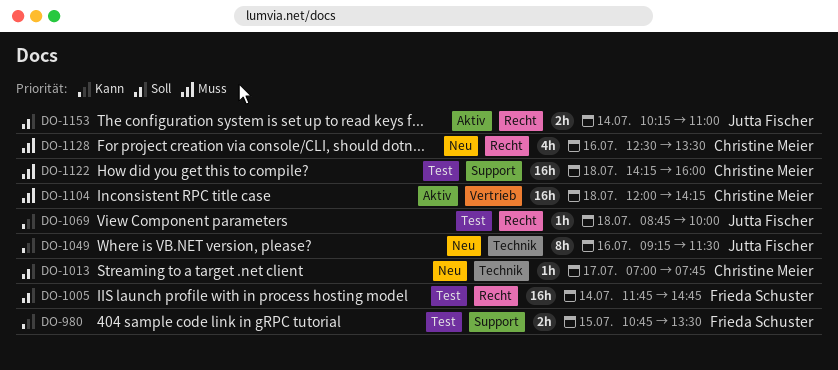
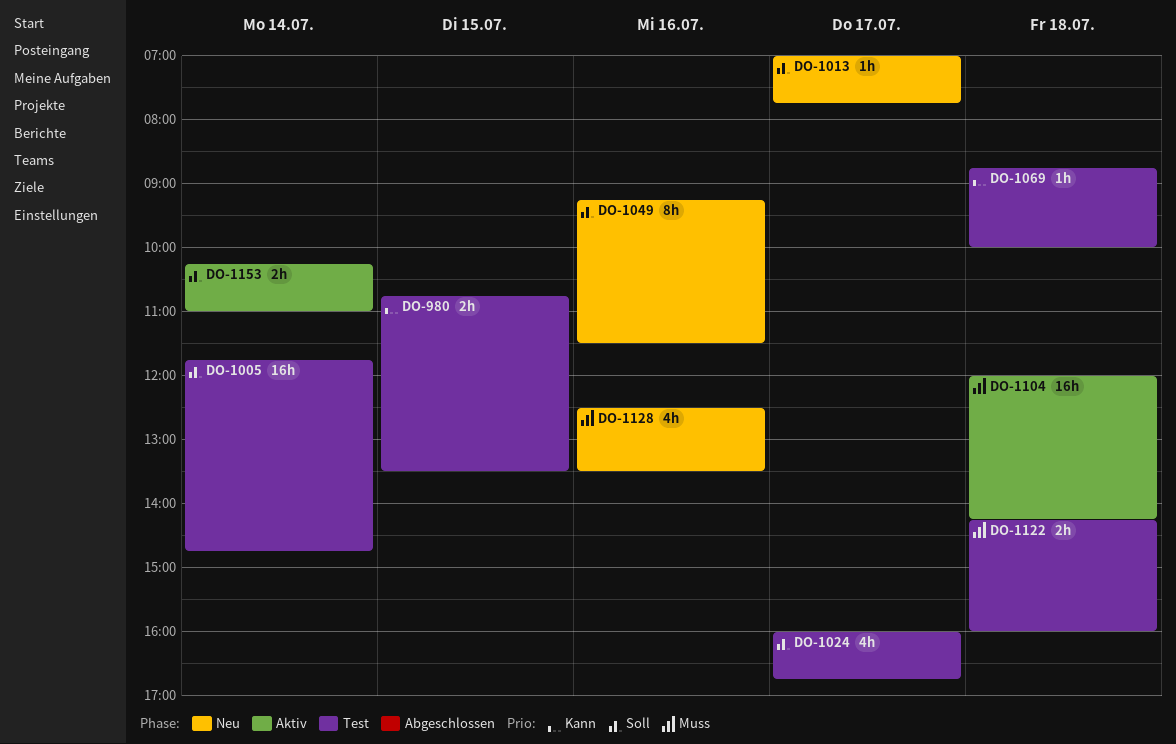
DO-1024: none -> present
DO-1049, priority: Kann -> Soll
DO-1122, estimate: 16h -> 2h

